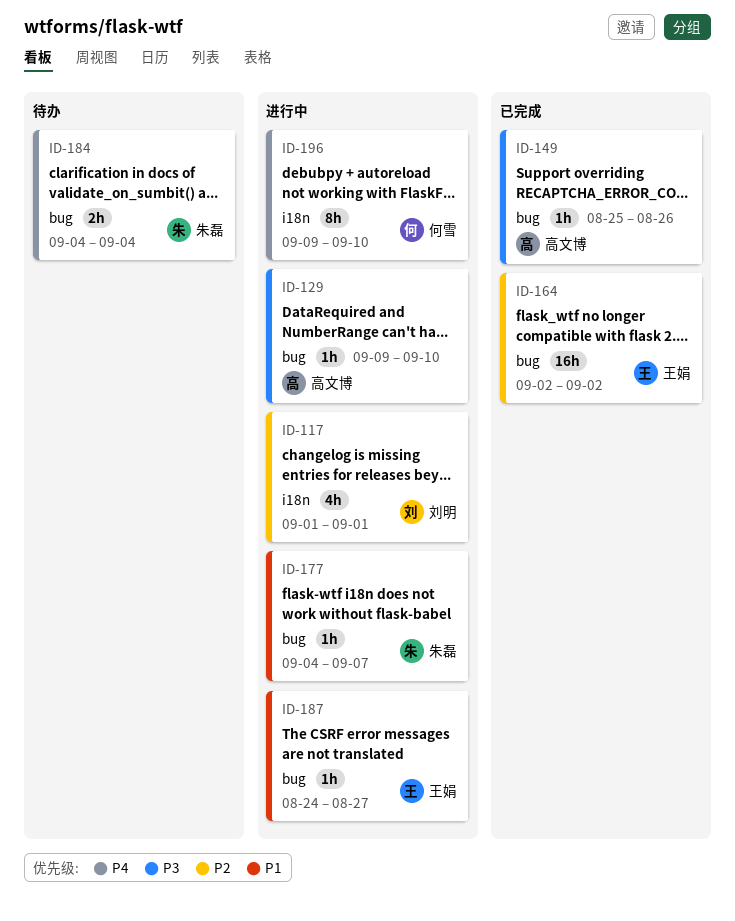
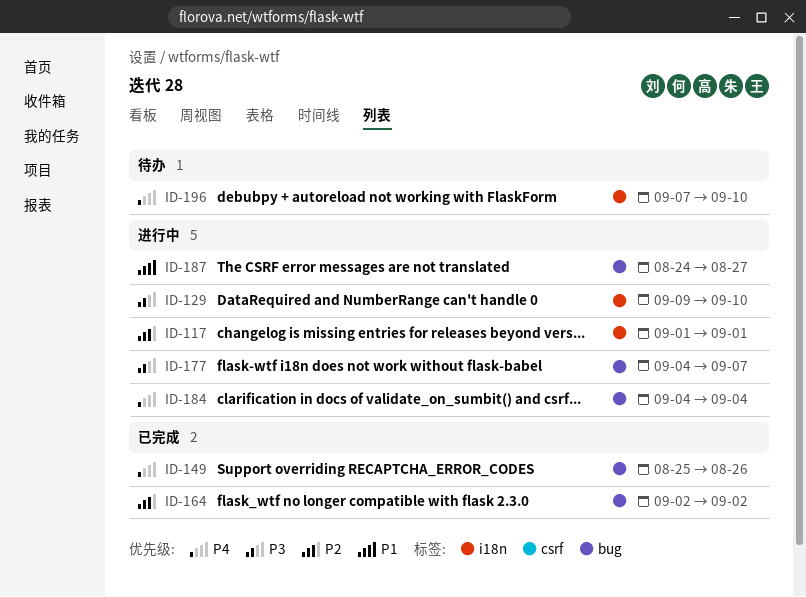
ID-129, label: bug -> i18n
ID-149, priority: P3 -> P4
ID-177, priority: P1 -> P3
ID-184, status: 待办 -> 进行中
ID-196, status: 进行中 -> 待办
ID-196, start: Sep 9 -> Sep 7

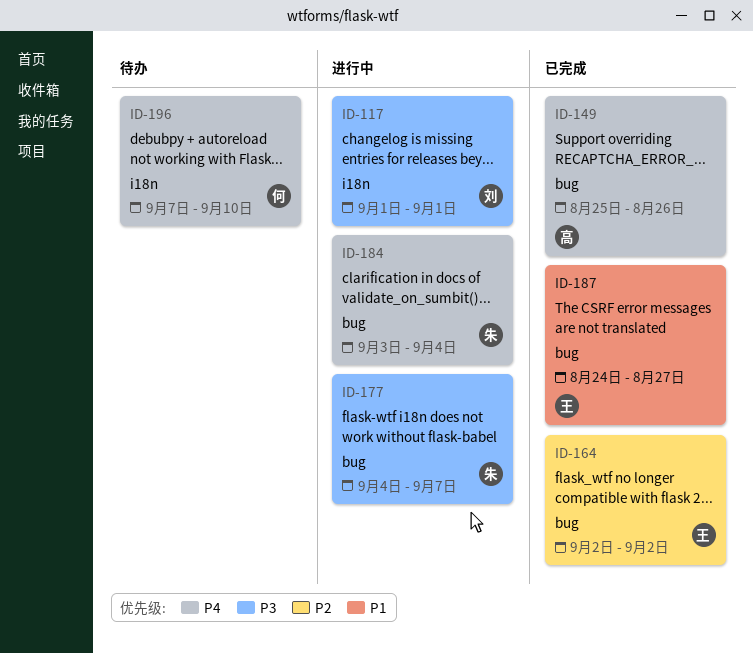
ID-117, priority: P2 -> P3
ID-129: present -> none
ID-184, start: Sep 4 -> Sep 3
ID-187, status: 进行中 -> 已完成

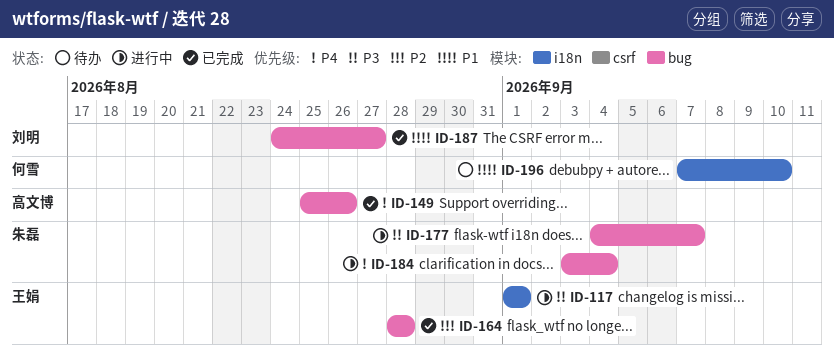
ID-117, owner: 刘明 -> 王娟
ID-164, start: Sep 2 -> Aug 28
ID-164, due: Sep 2 -> Aug 28
ID-187, owner: 王娟 -> 刘明
ID-196, priority: P4 -> P1

